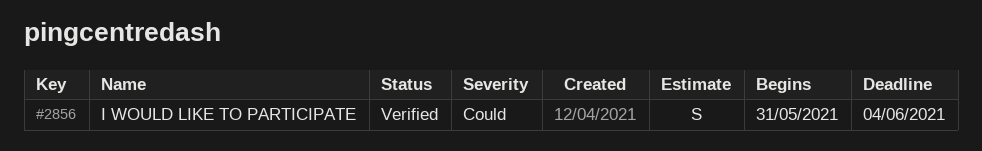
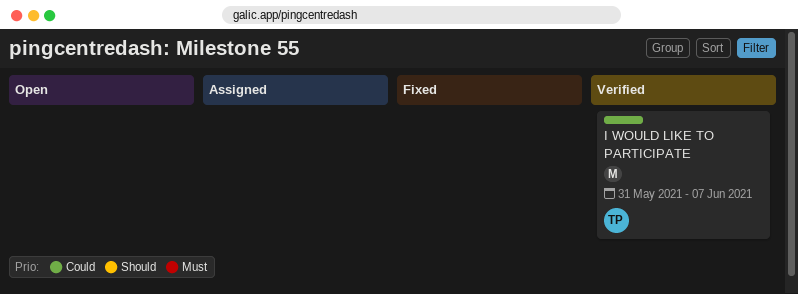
I WOULD LIKE TO PARTICIPATE, estimate: S -> M
I WOULD LIKE TO PARTICIPATE, due: Jun 4 -> Jun 7

